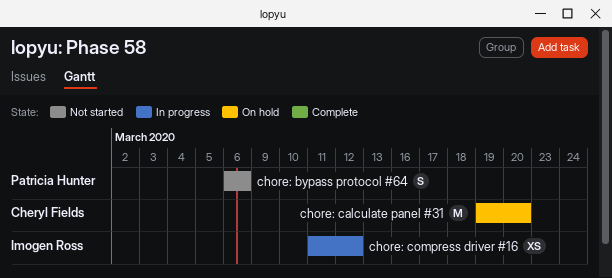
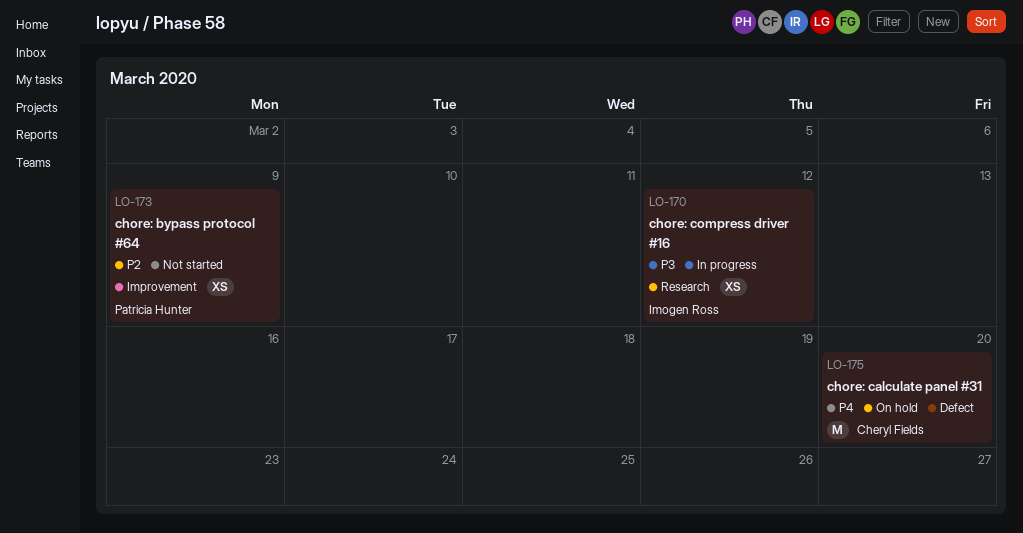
chore: bypass protocol #64, estimate: S -> XS
chore: bypass protocol #64, due: Mar 6 -> Mar 9

